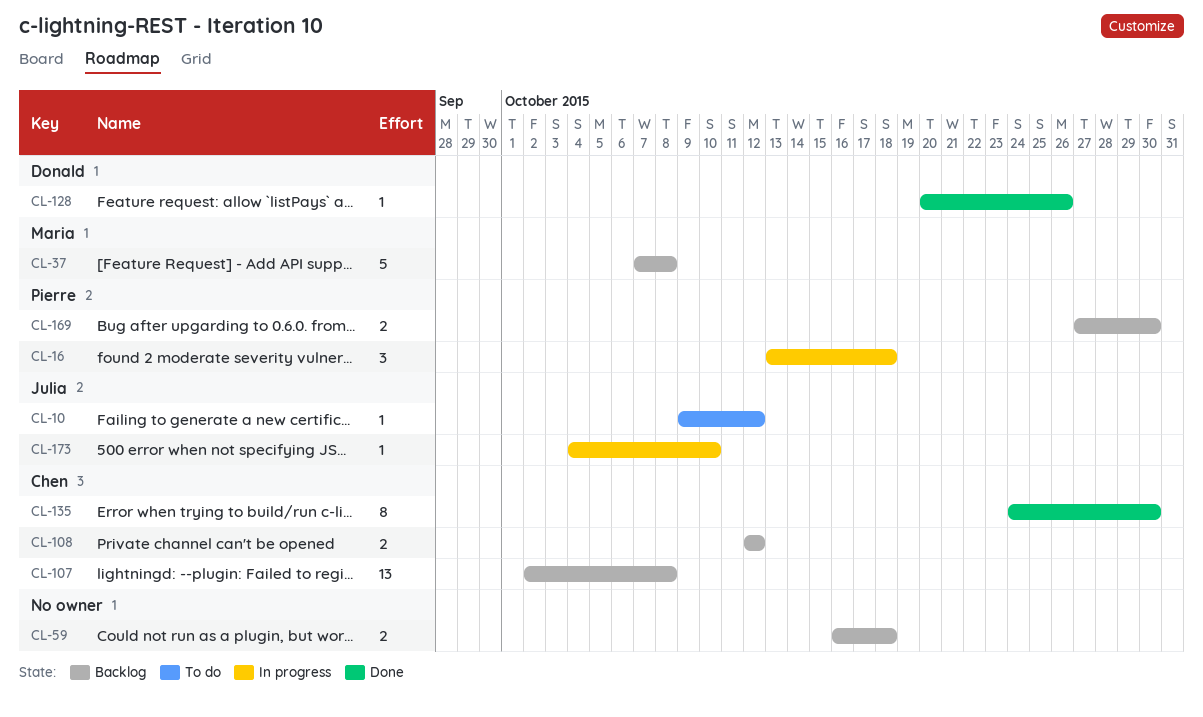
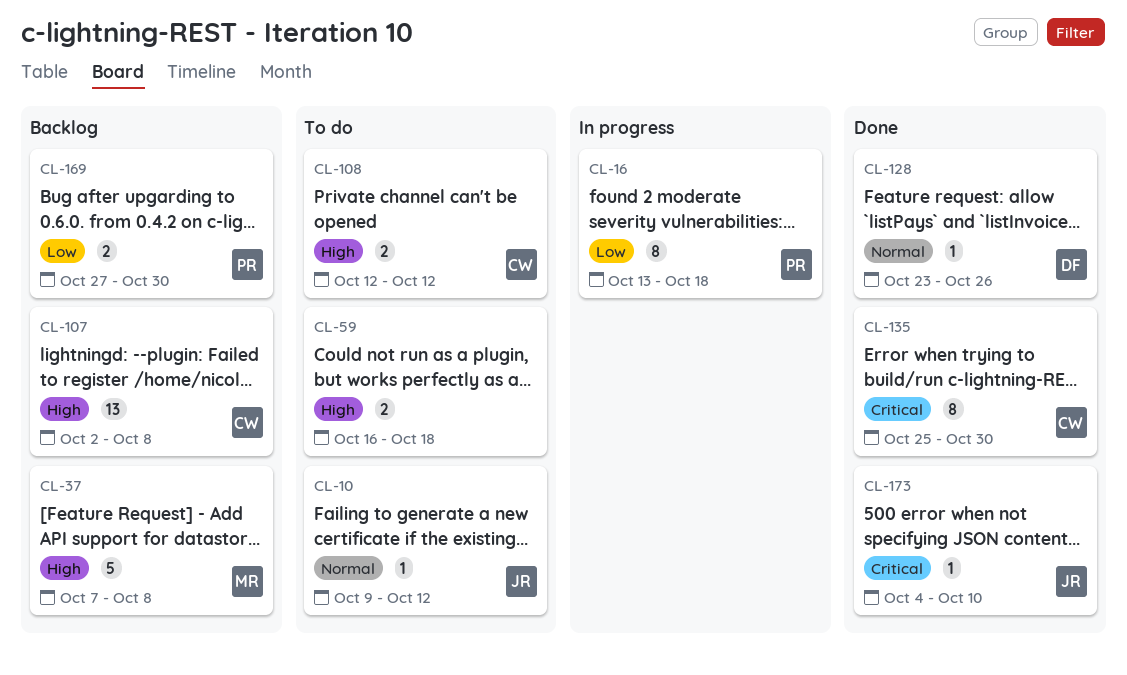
CL-16, estimate: 3 -> 8
CL-59, status: Backlog -> To do
CL-108, status: Backlog -> To do
CL-128, start: Oct 20 -> Oct 23
CL-135, start: Oct 24 -> Oct 25
CL-173, status: In progress -> Done

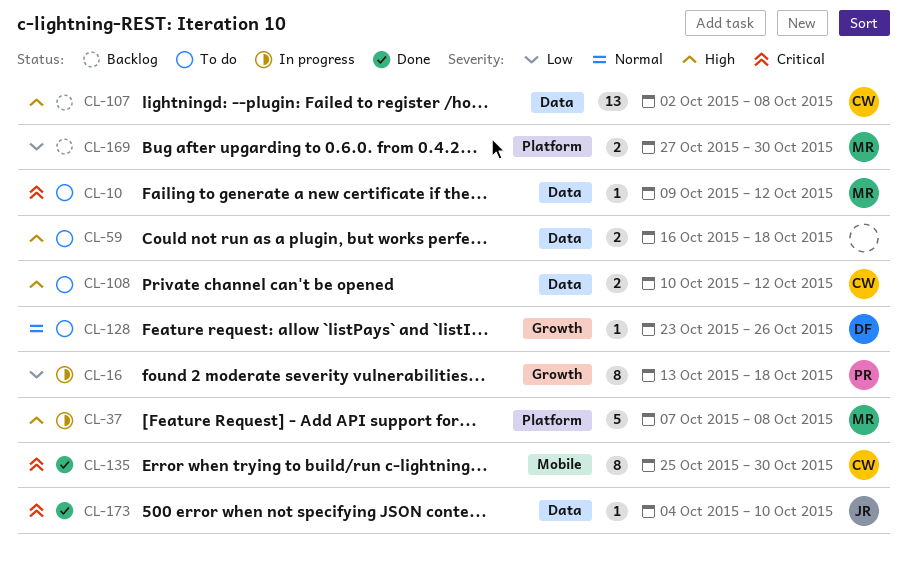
CL-10, owner: JR -> MR
CL-10, priority: Normal -> Critical
CL-37, status: Backlog -> In progress
CL-108, start: Oct 12 -> Oct 10
CL-128, status: Done -> To do
CL-169, owner: PR -> MR

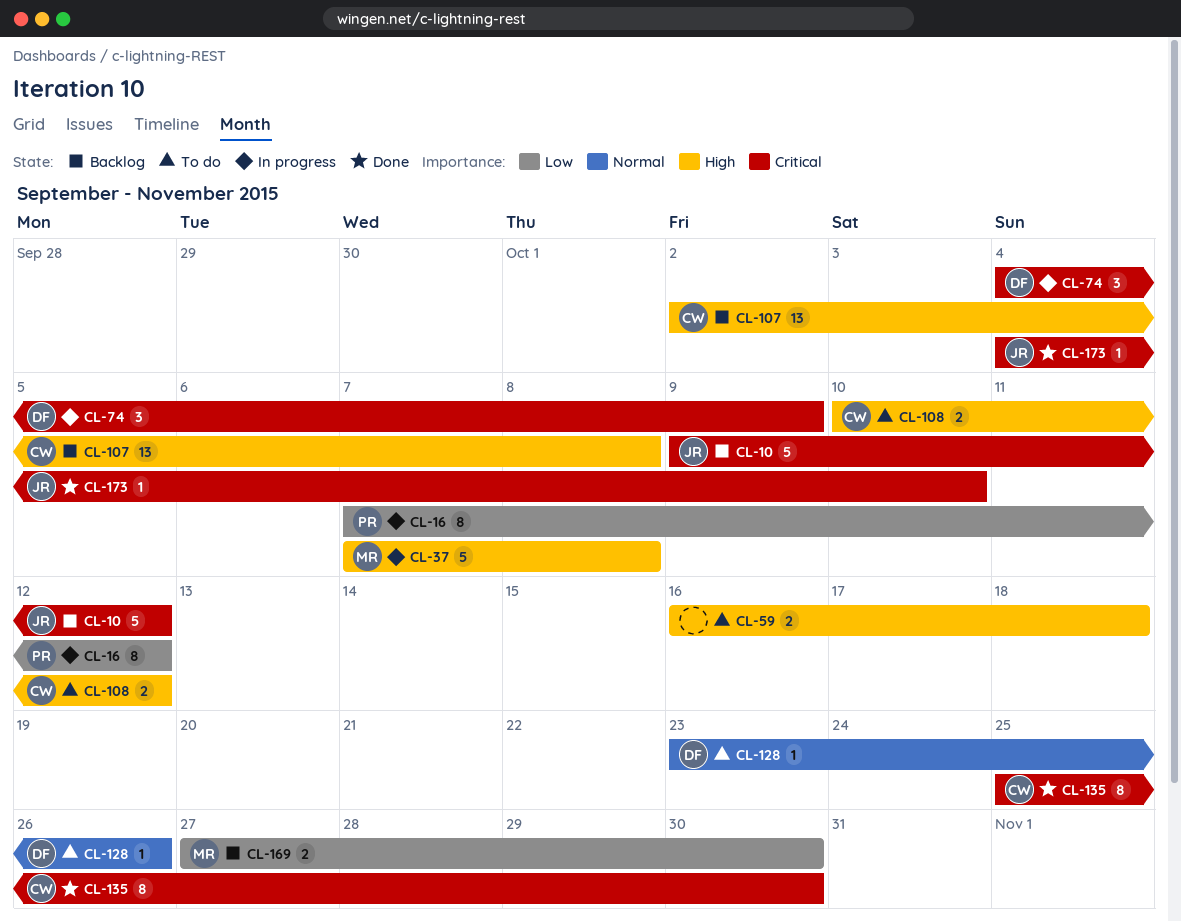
CL-10, status: To do -> Backlog
CL-10, owner: MR -> JR
CL-10, estimate: 1 -> 5
CL-16, start: Oct 13 -> Oct 7
CL-16, due: Oct 18 -> Oct 12
CL-74: none -> present

